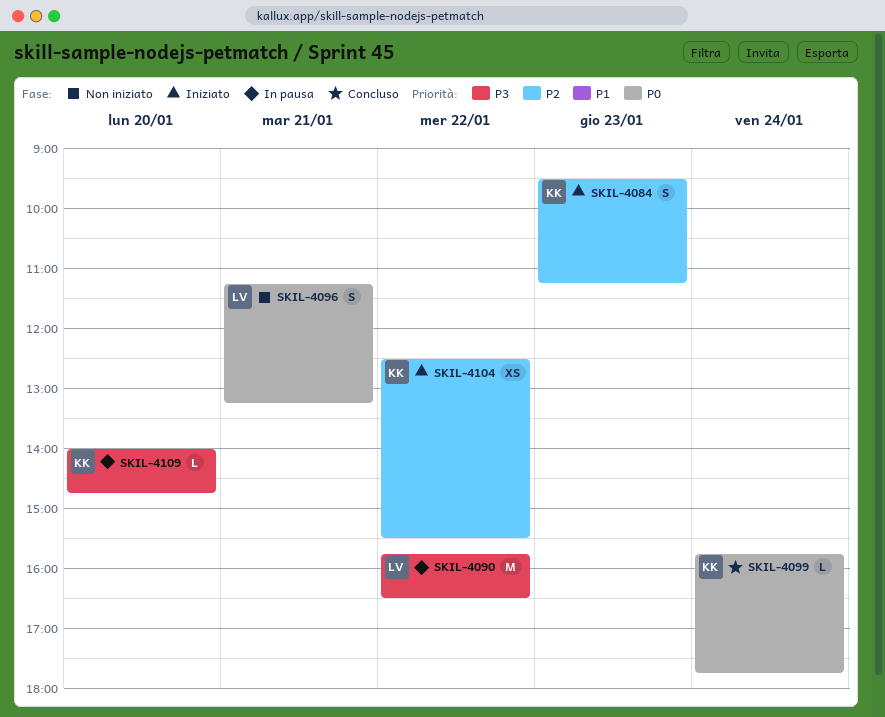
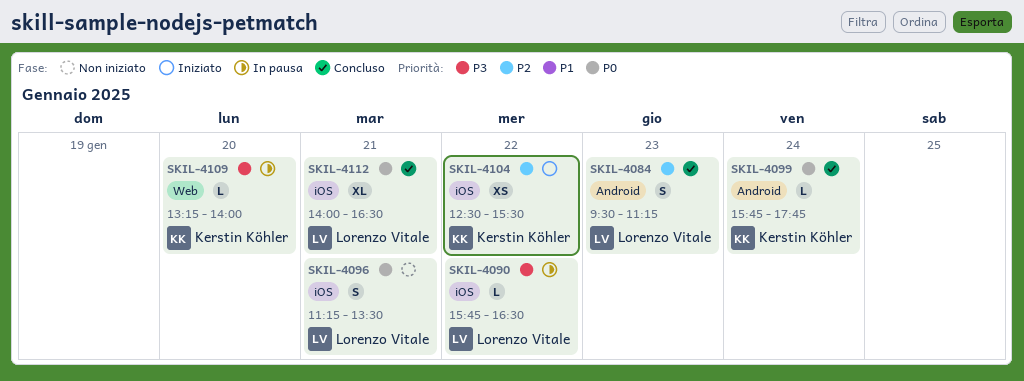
SKIL-4084, status: Iniziato -> Concluso
SKIL-4084, owner: Kerstin Köhler -> Lorenzo Vitale
SKIL-4090, estimate: M -> L
SKIL-4096, ends: 13:15 -> 13:30
SKIL-4109, begins: 14:00 -> 13:15
SKIL-4109, ends: 14:45 -> 14:00
SKIL-4112: none -> present

